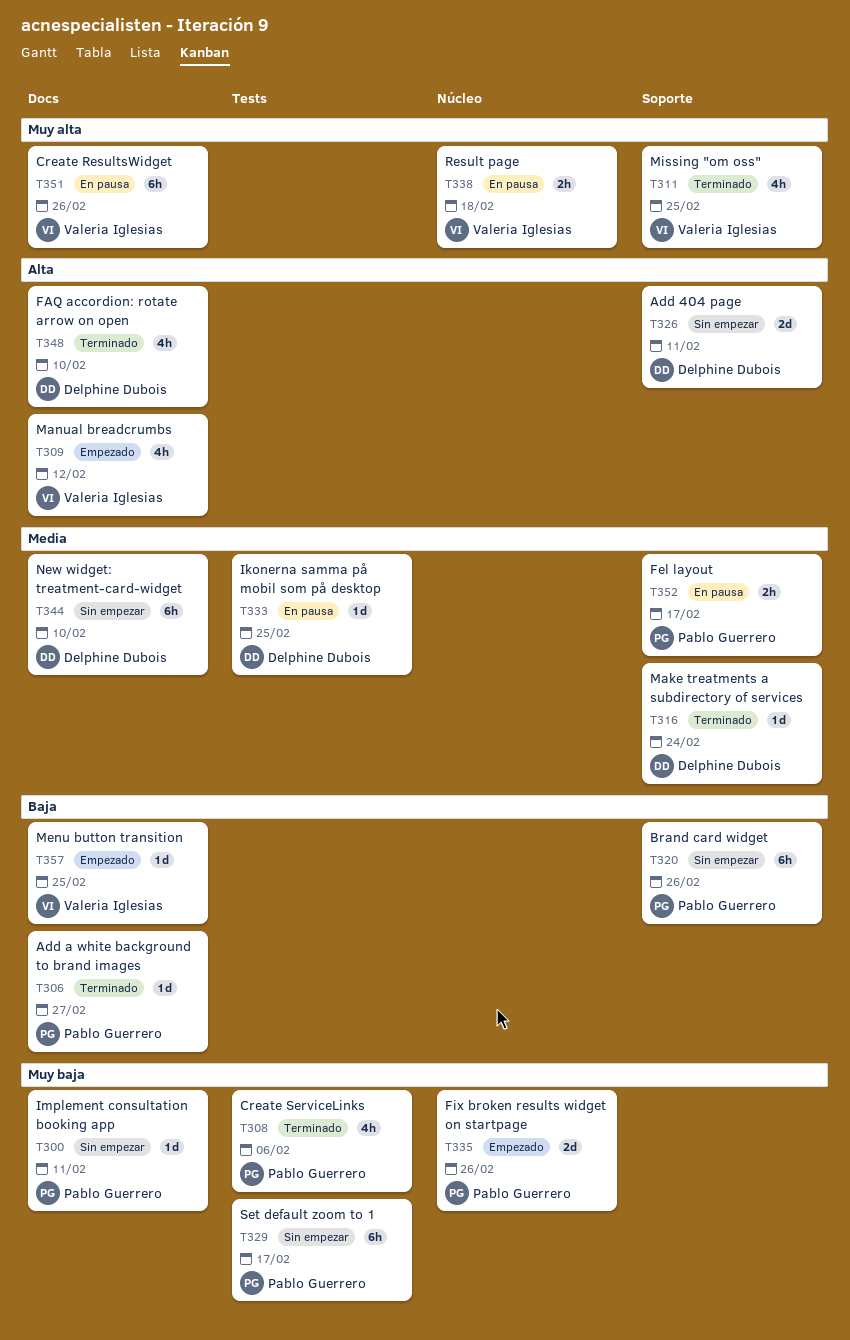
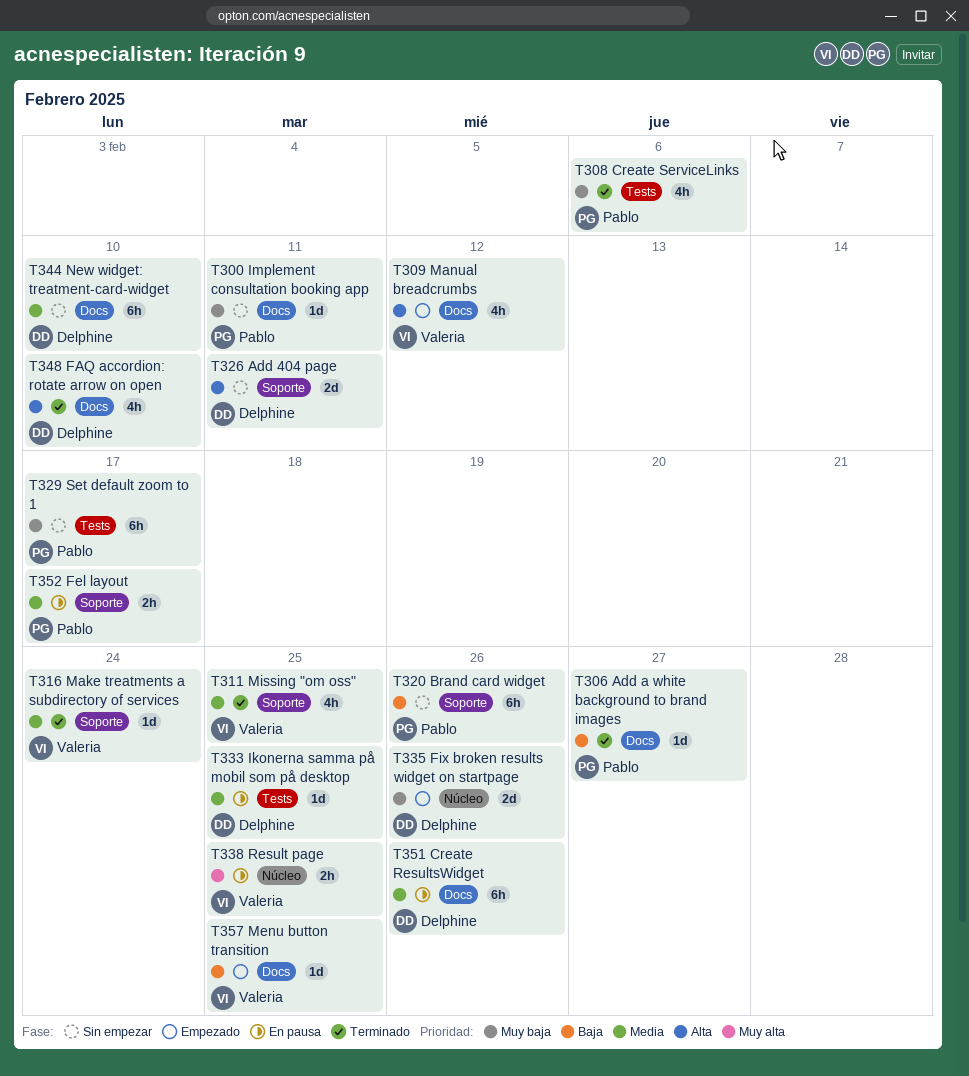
T311, priority: Muy alta -> Media
T316, owner: Delphine Dubois -> Valeria Iglesias
T335, owner: Pablo Guerrero -> Delphine Dubois
T338, due: Feb 18 -> Feb 25
T351, owner: Valeria Iglesias -> Delphine Dubois
T351, priority: Muy alta -> Media

